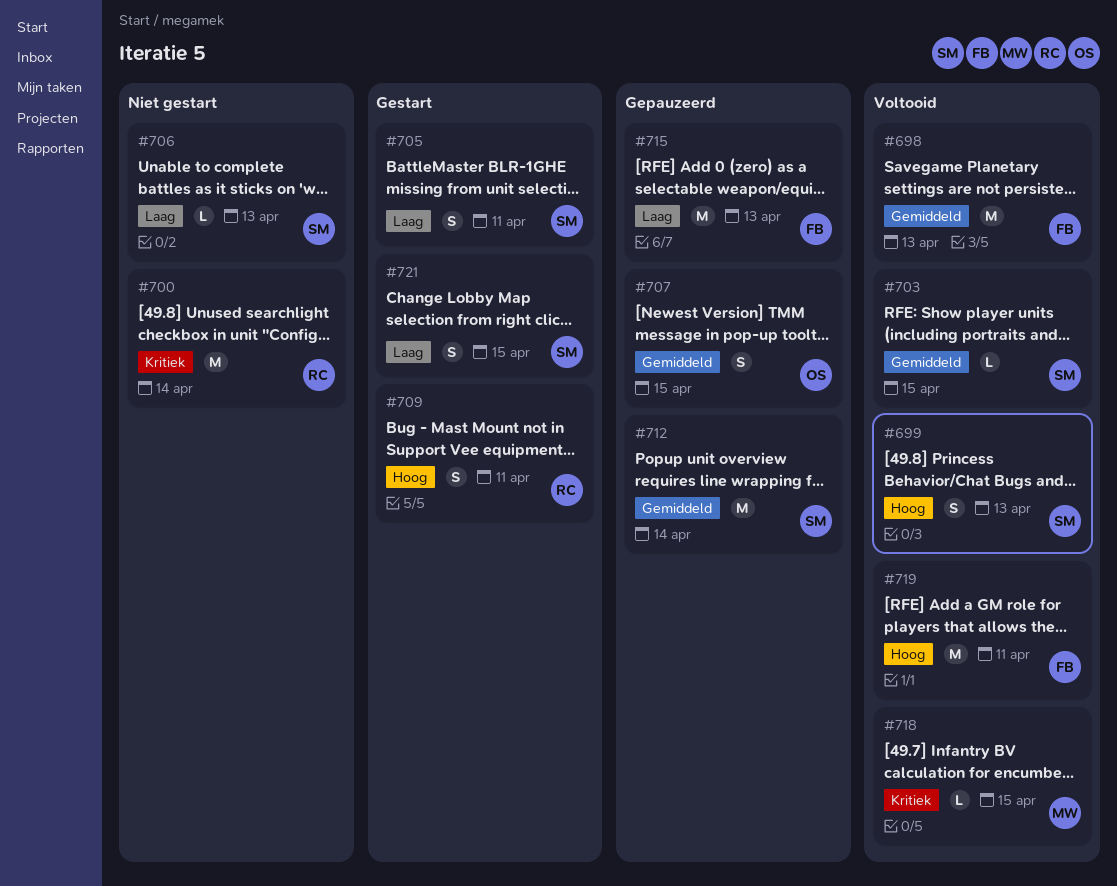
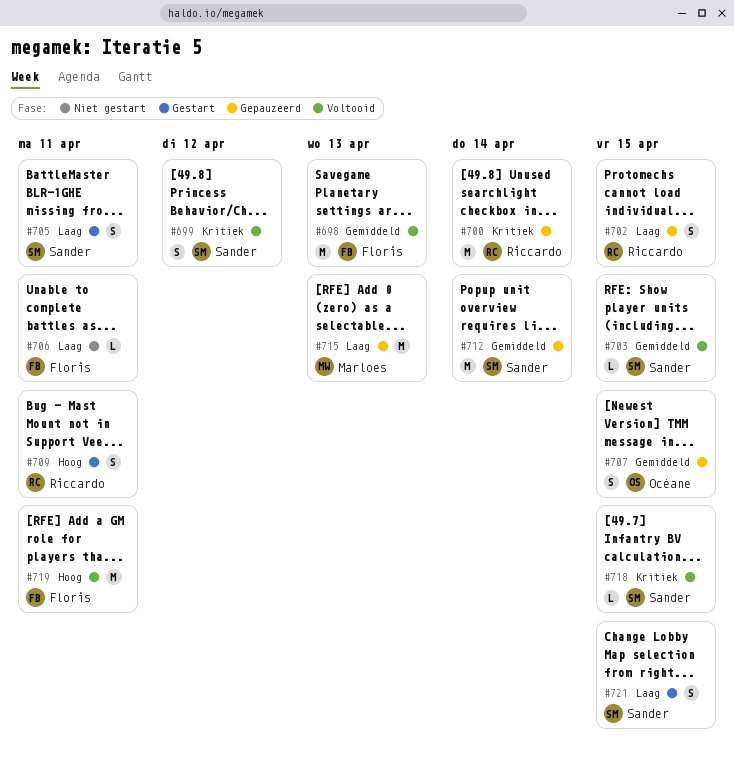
#699, priority: Hoog -> Kritiek
#699, due: Apr 13 -> Apr 12
#700, status: Niet gestart -> Gepauzeerd
#702: none -> present
#706, owner: Sander -> Floris
#706, due: Apr 13 -> Apr 11
#715, owner: Floris -> Marloes
#718, owner: Marloes -> Sander

